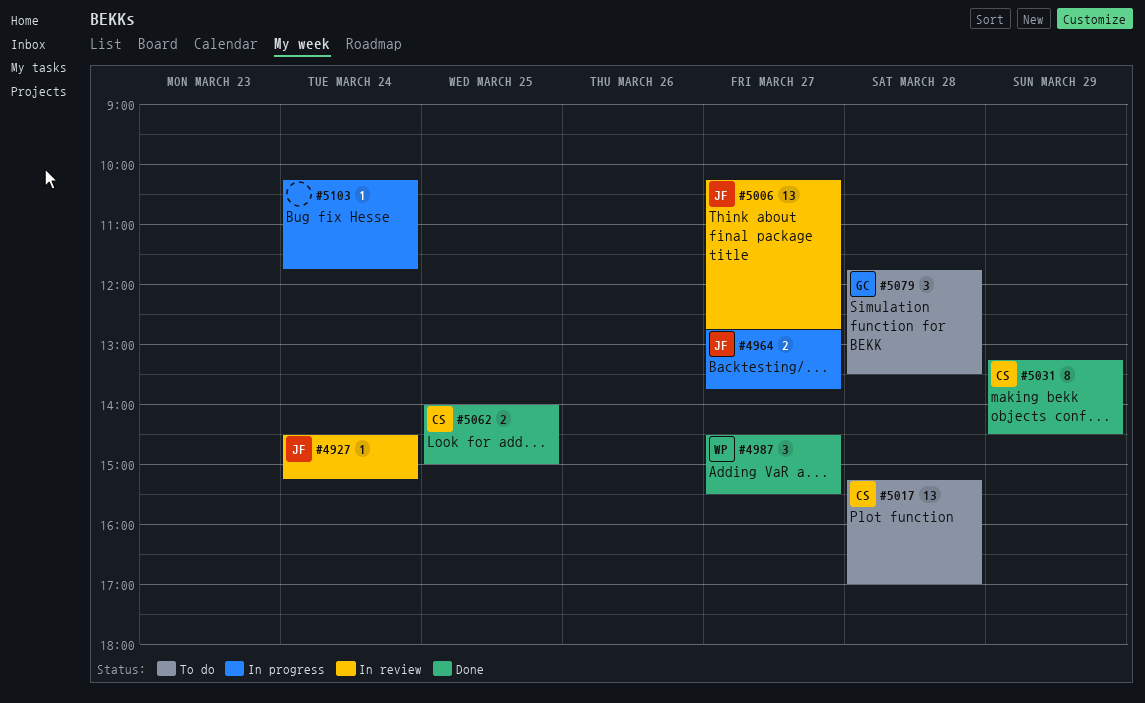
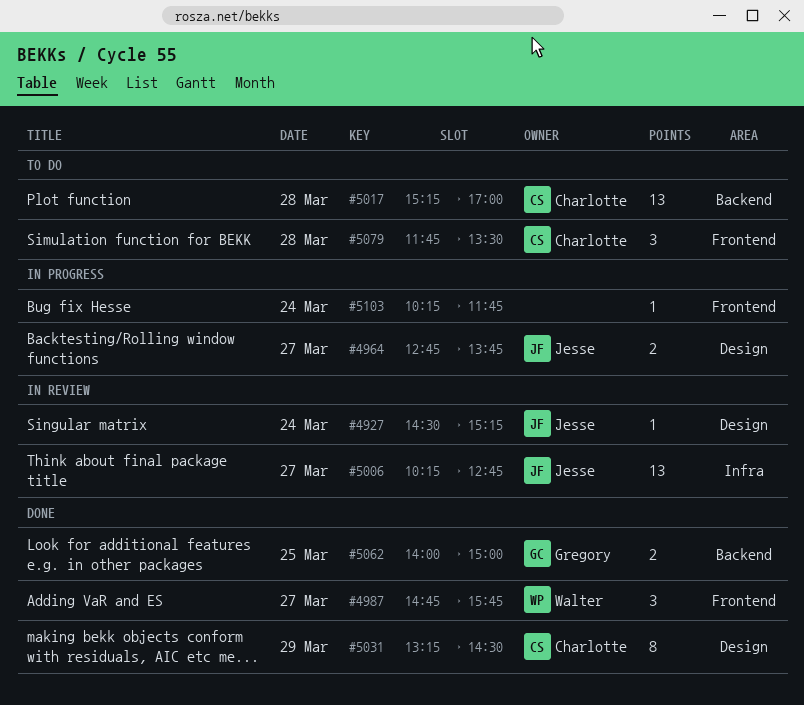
#4987, begins: 14:30 -> 14:45
#4987, ends: 15:30 -> 15:45
#5062, owner: Charlotte -> Gregory
#5079, owner: Gregory -> Charlotte

